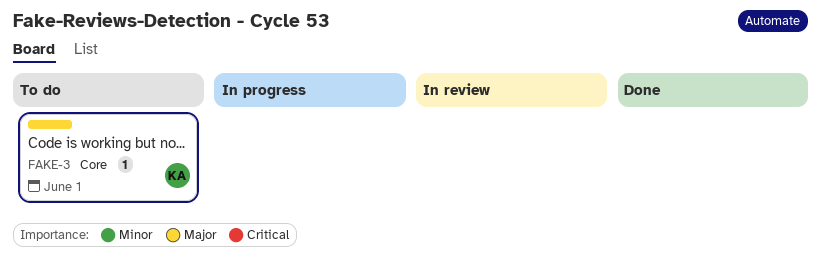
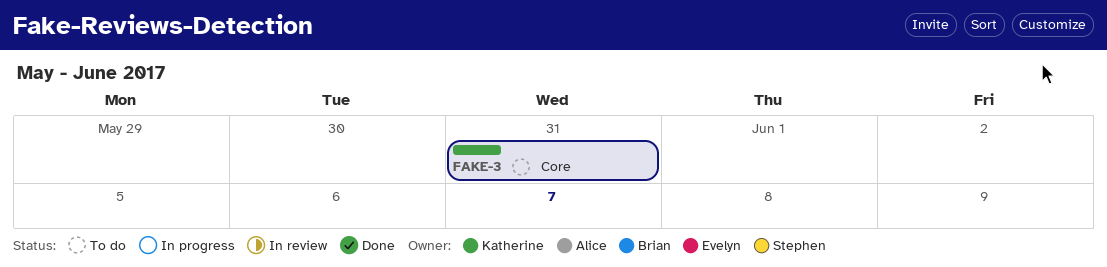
FAKE-3, due: Jun 1 -> May 31

